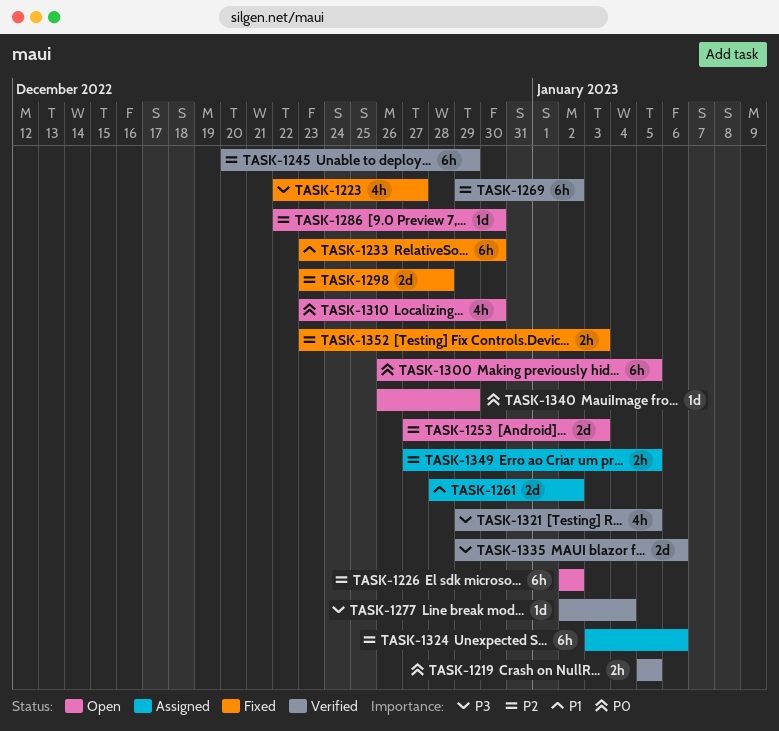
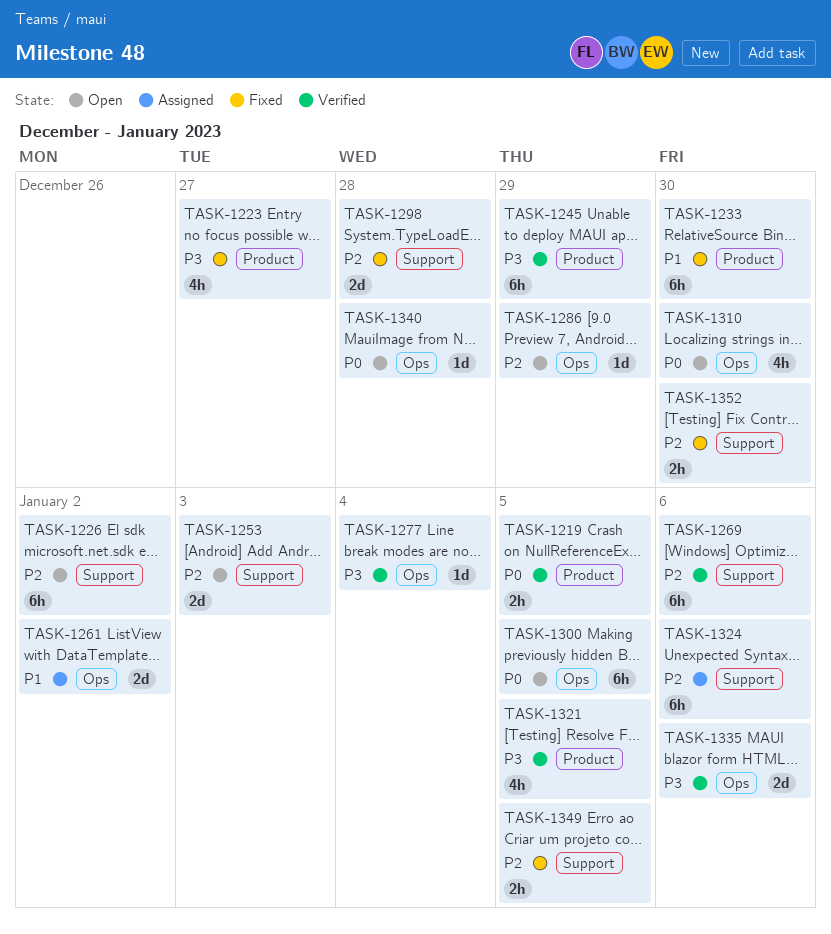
TASK-1245, priority: P2 -> P3
TASK-1269, due: Jan 2 -> Jan 6
TASK-1286, due: Dec 30 -> Dec 29
TASK-1340, due: Dec 29 -> Dec 28
TASK-1349, status: Assigned -> Fixed
TASK-1352, due: Jan 3 -> Dec 30

